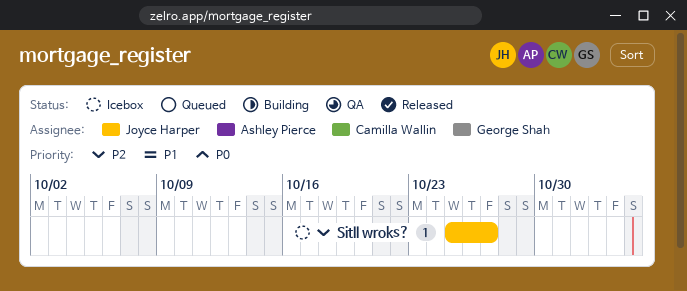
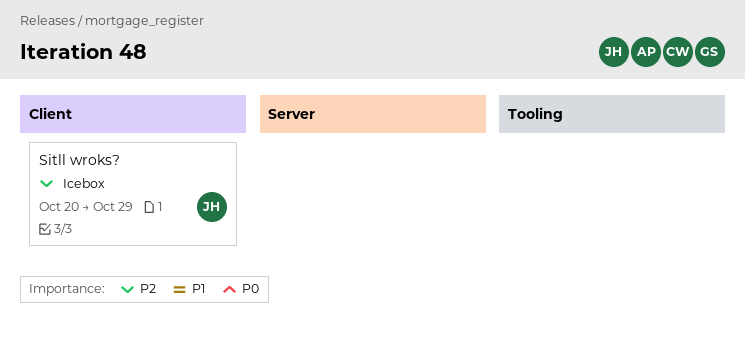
Sitll wroks?, start: Oct 25 -> Oct 20
Sitll wroks?, due: Oct 27 -> Oct 29

